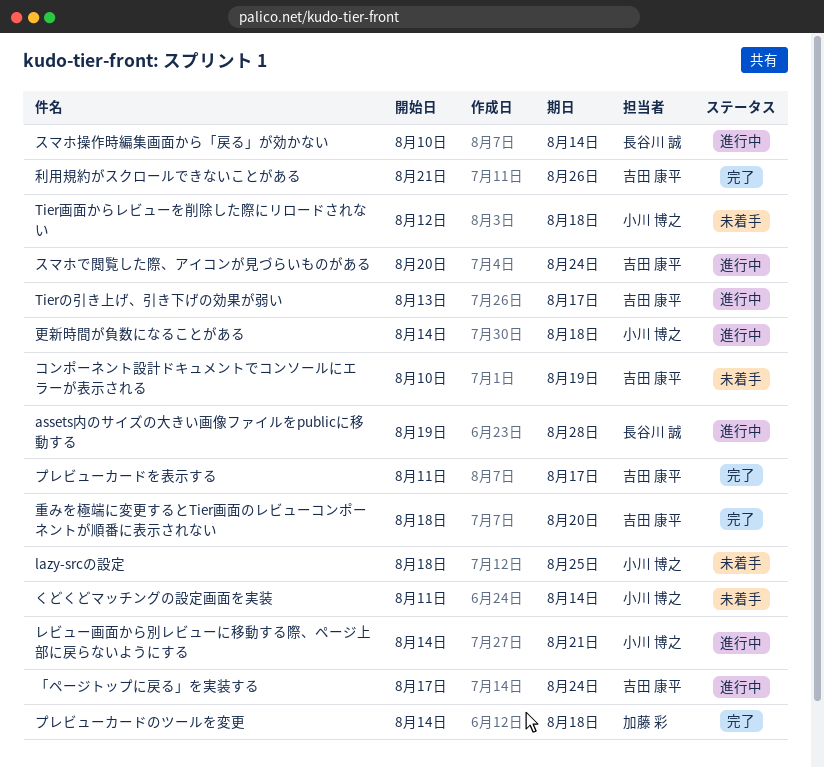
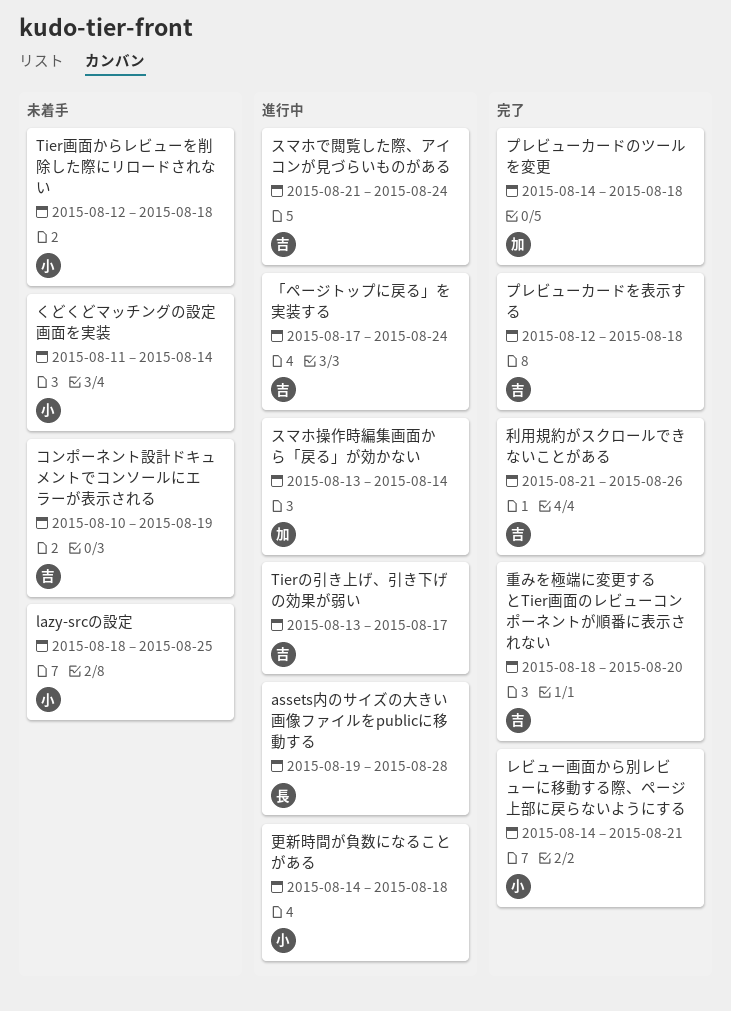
スマホで閲覧した際、アイコンが見づらいものがある, start: Aug 20 -> Aug 21
スマホ操作時編集画面から「戻る」が効かない, owner: 長谷川 誠 -> 加藤 彩
スマホ操作時編集画面から「戻る」が効かない, start: Aug 10 -> Aug 13
プレビューカードを表示する, start: Aug 11 -> Aug 12
プレビューカードを表示する, due: Aug 17 -> Aug 18
レビュー画面から別レビューに移動する際、ページ上部に戻らないようにする, status: 進行中 -> 完了

